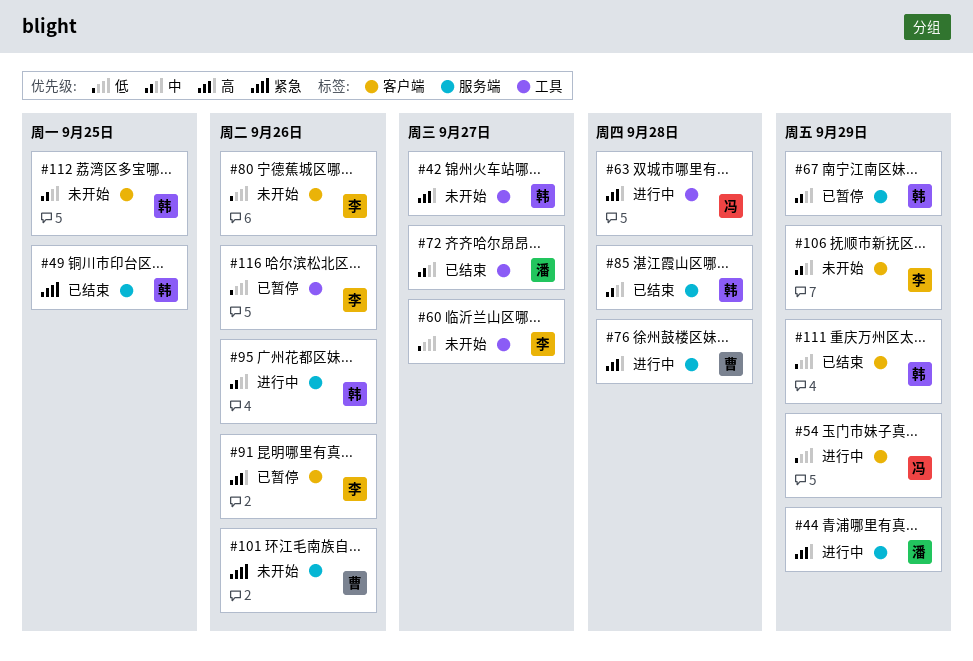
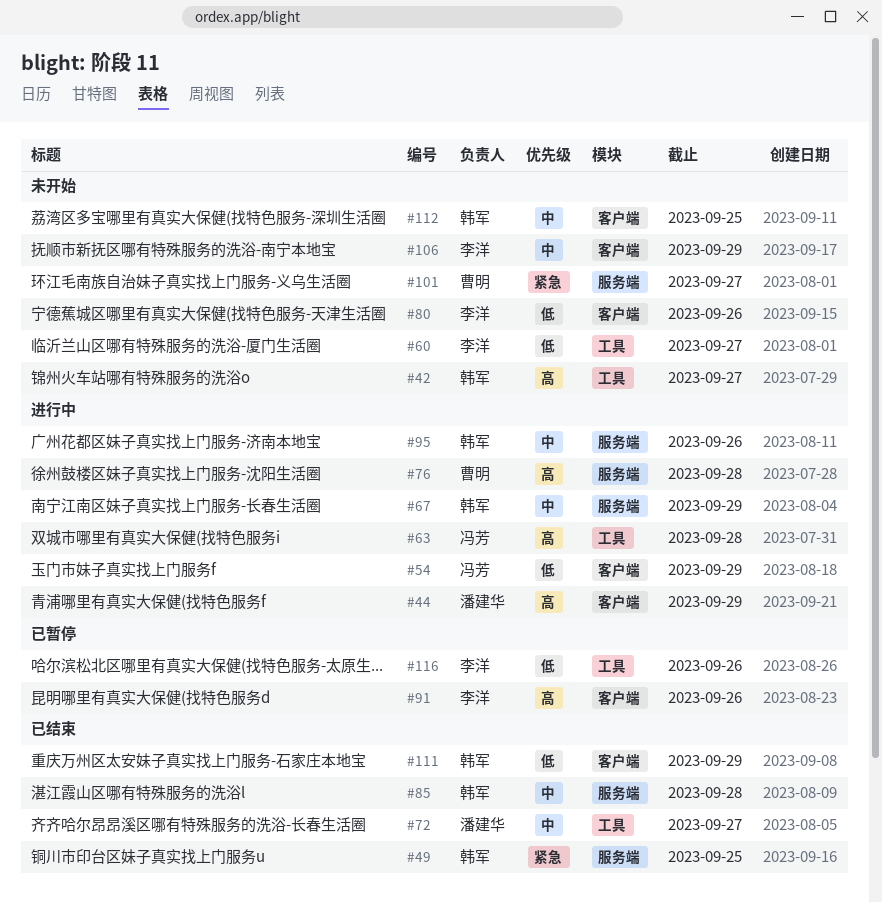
#44, label: 服务端 -> 客户端
#67, status: 已暂停 -> 进行中
#101, due: Sep 26 -> Sep 27

